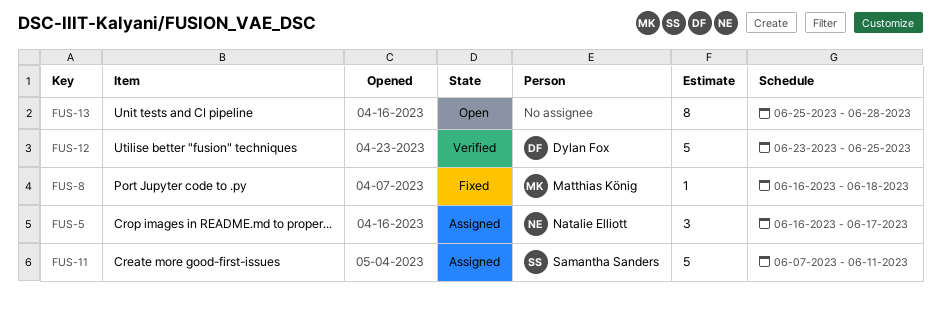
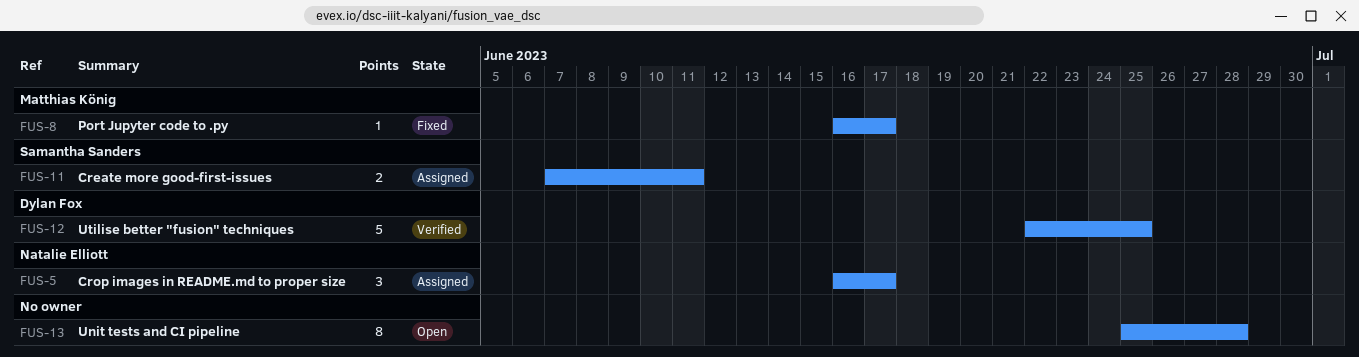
FUS-8, due: Jun 18 -> Jun 17
FUS-11, estimate: 5 -> 2
FUS-12, start: Jun 23 -> Jun 22

